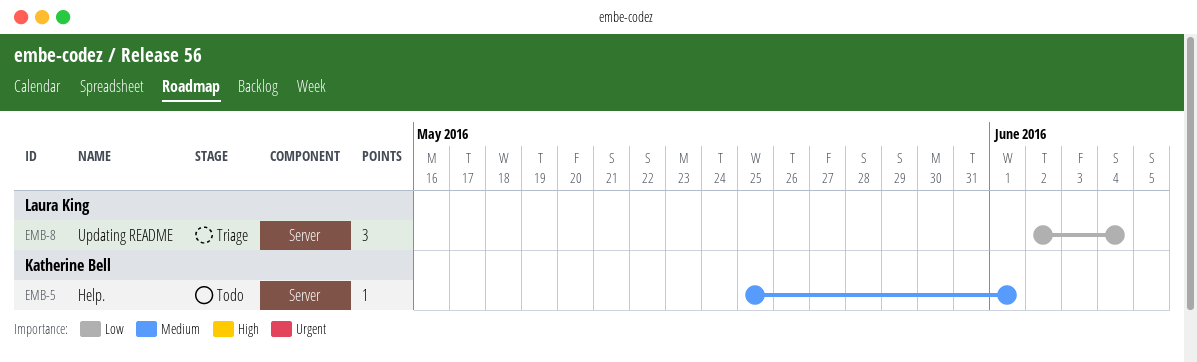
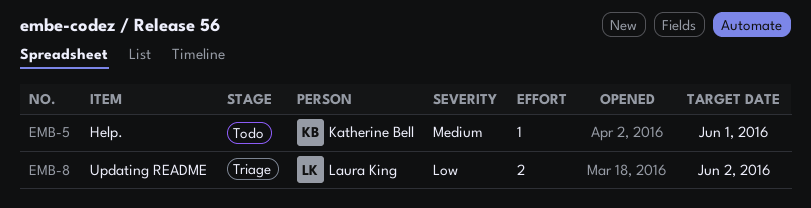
EMB-8, estimate: 3 -> 2
EMB-8, due: Jun 4 -> Jun 2

